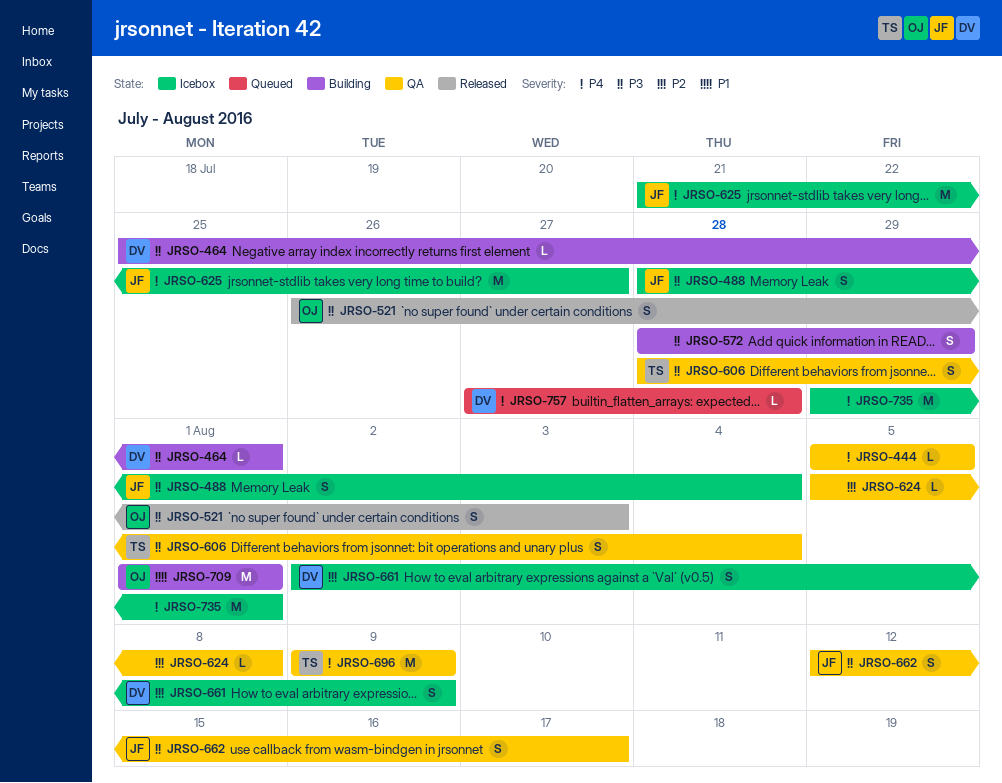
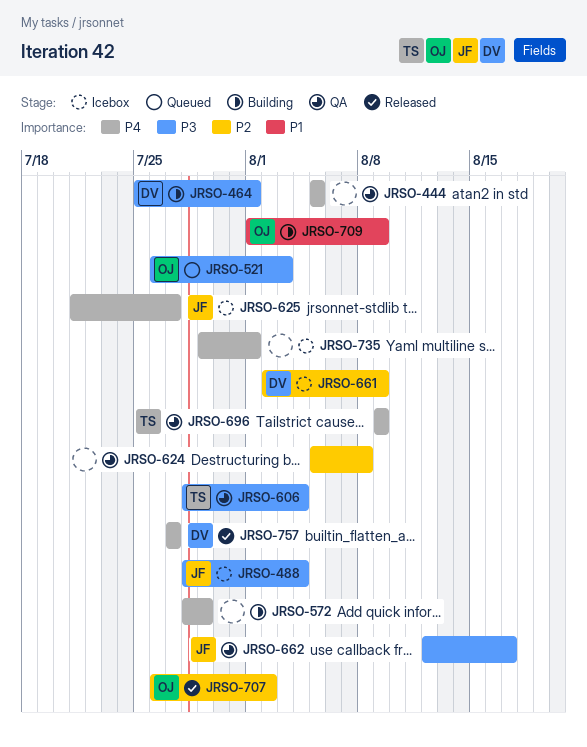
JRSO-521, status: Released -> Queued
JRSO-572, priority: P3 -> P4
JRSO-707: none -> present
JRSO-709, due: Aug 1 -> Aug 9
JRSO-757, status: Queued -> Released
JRSO-757, due: Jul 28 -> Jul 27

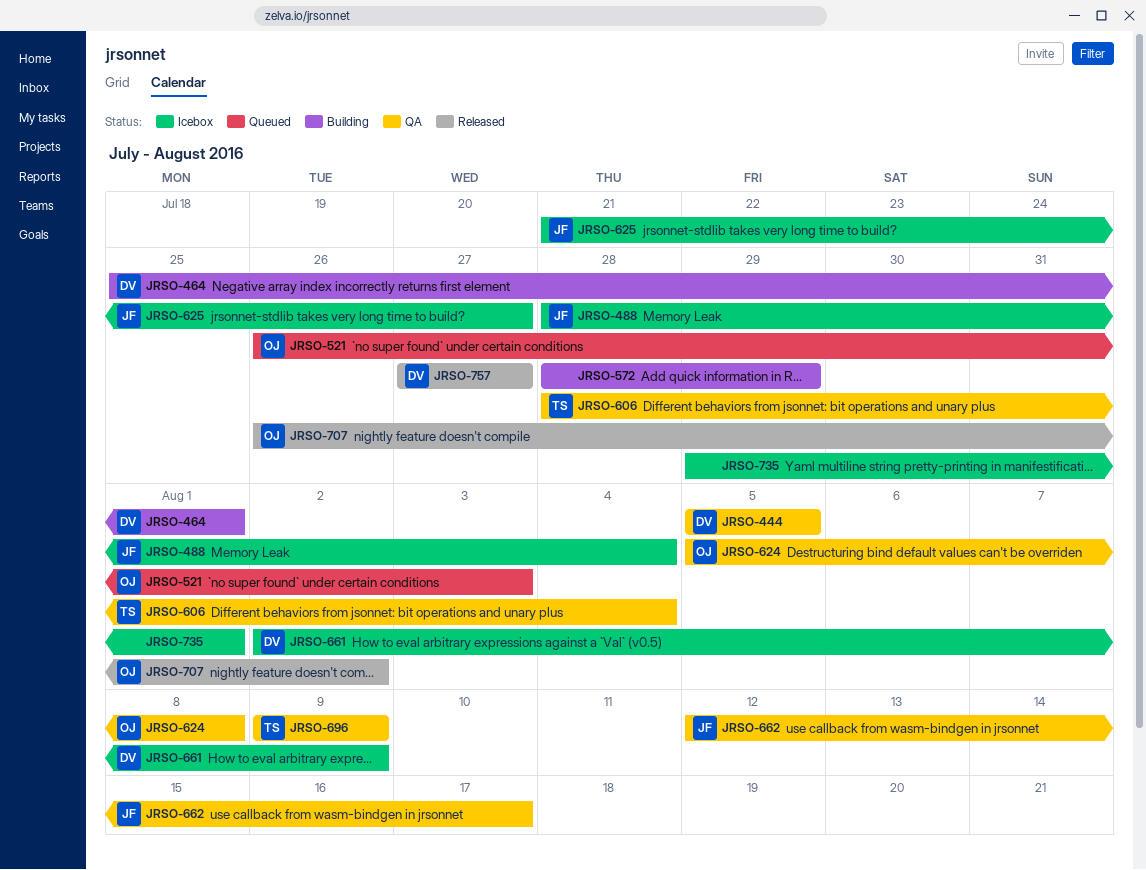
JRSO-444, owner: none -> DV
JRSO-624, owner: none -> OJ
JRSO-709: present -> none

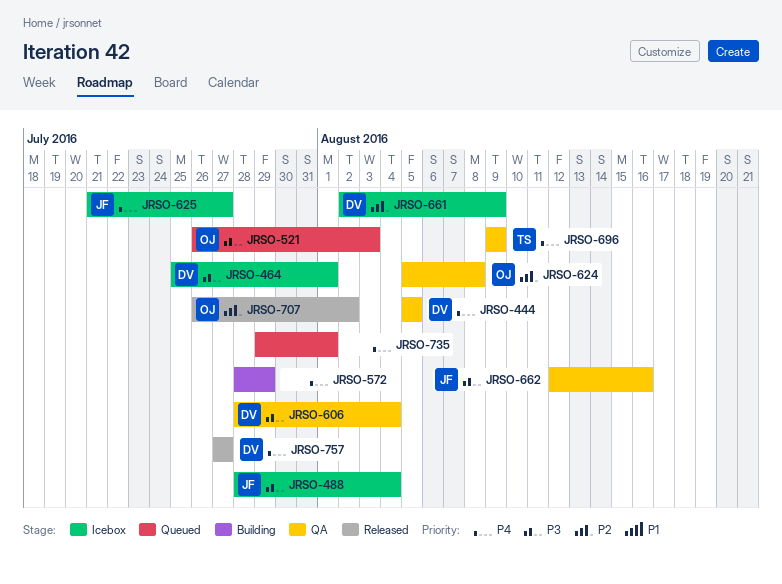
JRSO-464, status: Building -> Icebox
JRSO-606, owner: TS -> DV
JRSO-662, due: Aug 17 -> Aug 16
JRSO-735, status: Icebox -> Queued

